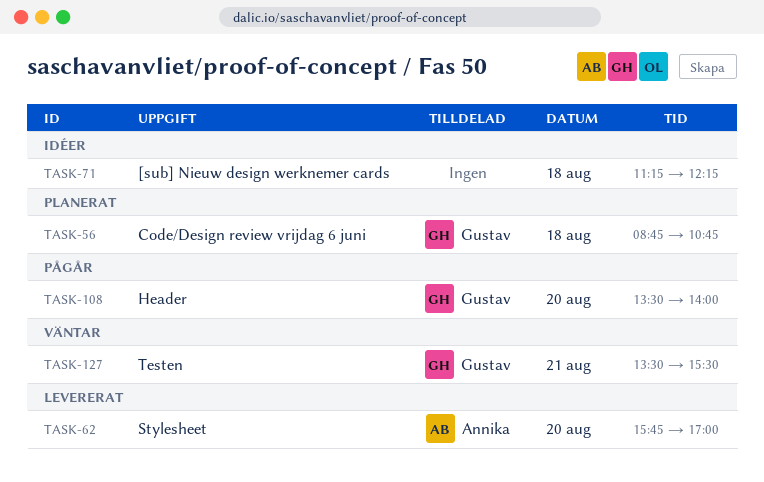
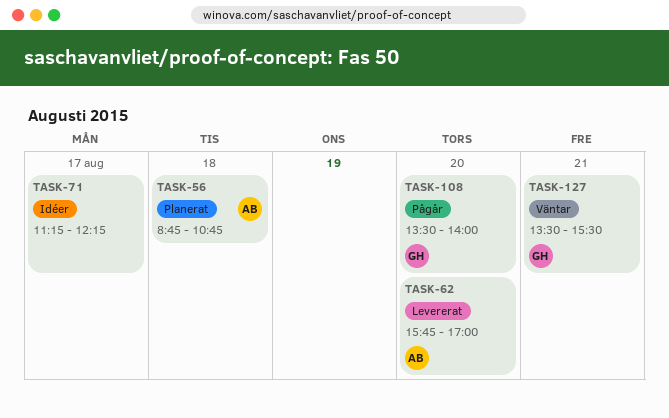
TASK-56, owner: Gustav -> Annika
TASK-71, day: Aug 18 -> Aug 17

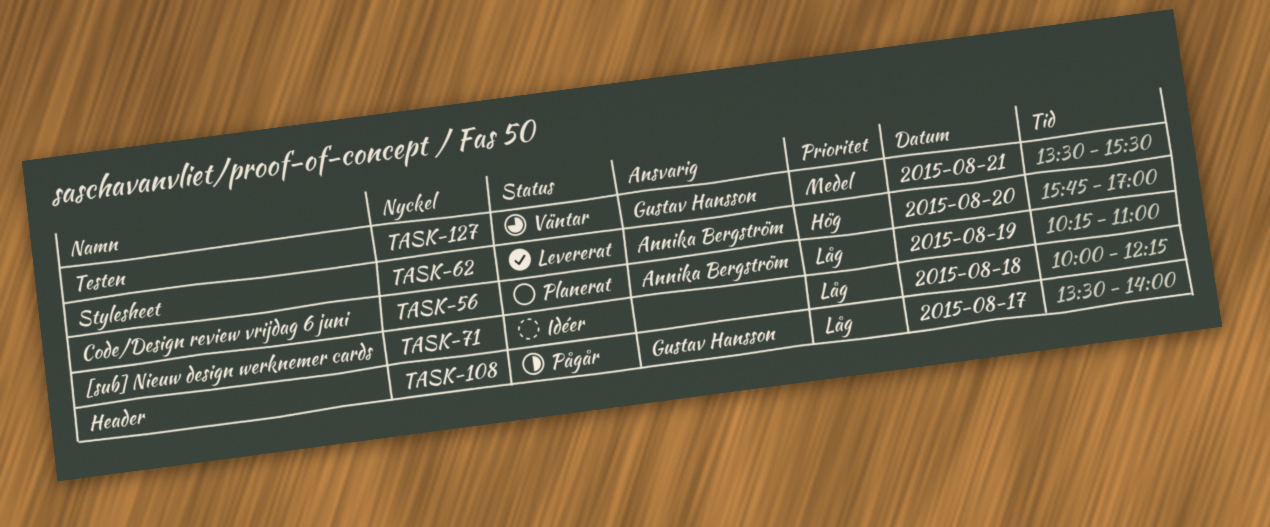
TASK-56, day: Aug 18 -> Aug 19
TASK-56, begins: 08:45 -> 10:15
TASK-56, ends: 10:45 -> 11:00
TASK-71, day: Aug 17 -> Aug 18
TASK-71, begins: 11:15 -> 10:00
TASK-108, day: Aug 20 -> Aug 17

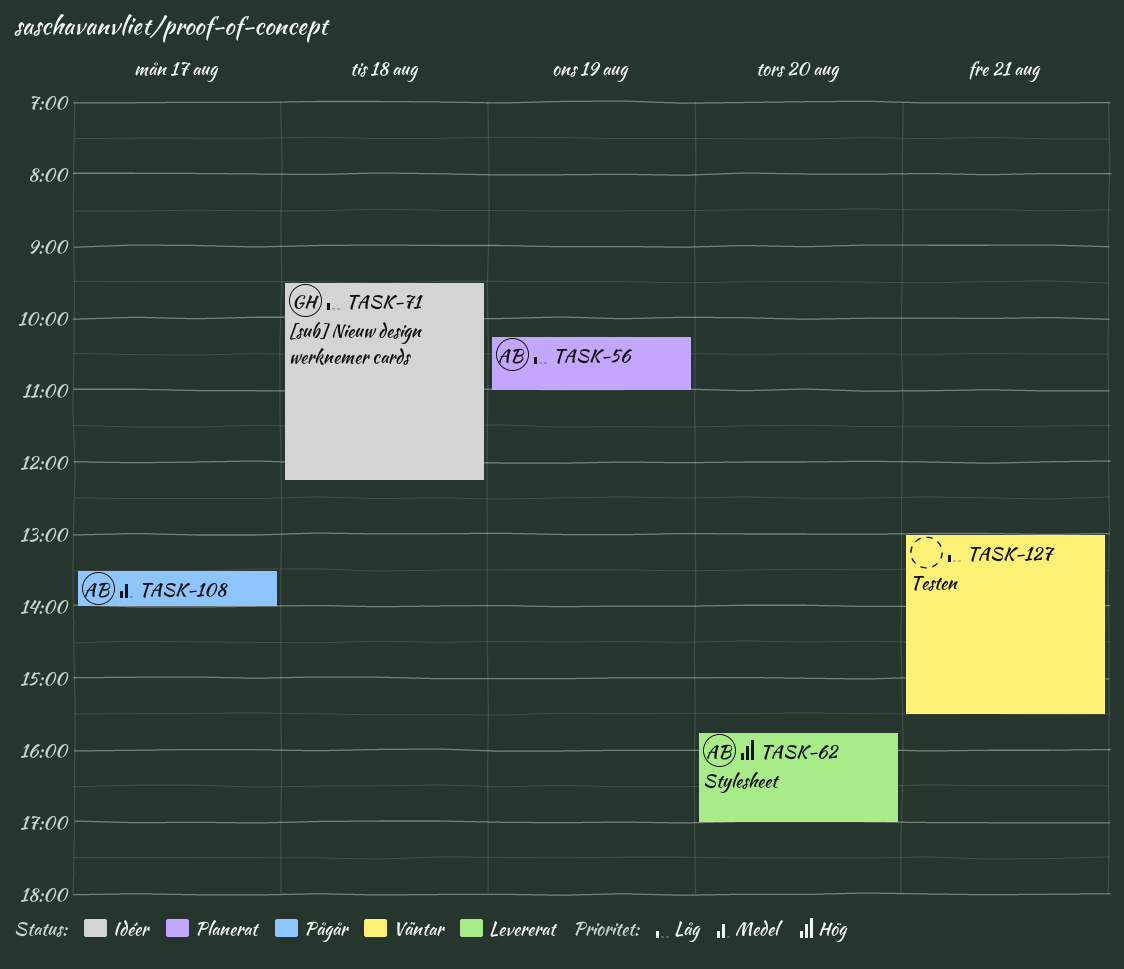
TASK-71, owner: none -> Gustav Hansson
TASK-71, begins: 10:00 -> 09:30
TASK-108, owner: Gustav Hansson -> Annika Bergström
TASK-108, priority: Låg -> Medel
TASK-127, owner: Gustav Hansson -> none
TASK-127, priority: Medel -> Låg
TASK-127, begins: 13:30 -> 13:00

